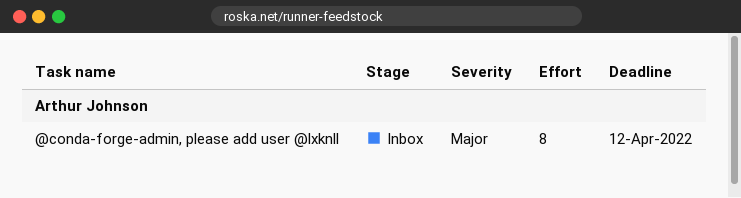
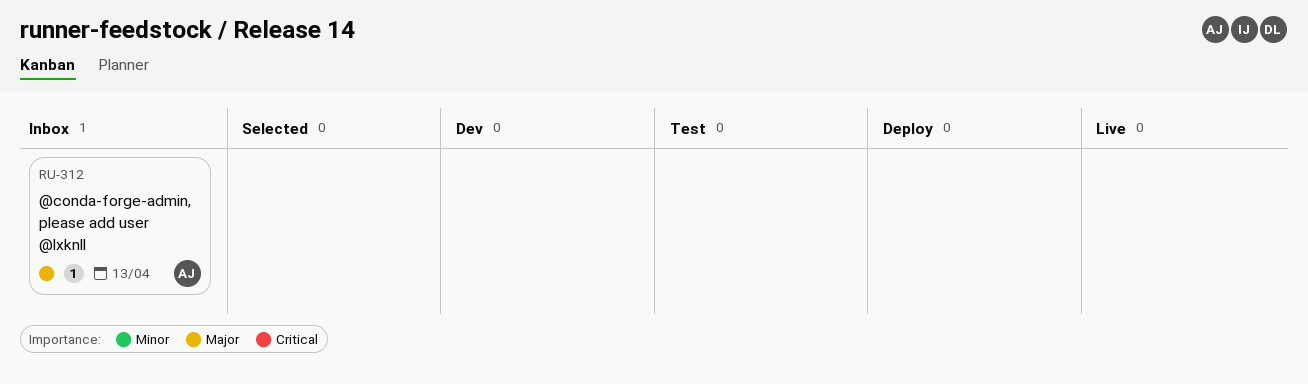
@conda-forge-admin, please add user @lxknll, estimate: 8 -> 1
@conda-forge-admin, please add user @lxknll, due: Apr 12 -> Apr 13

